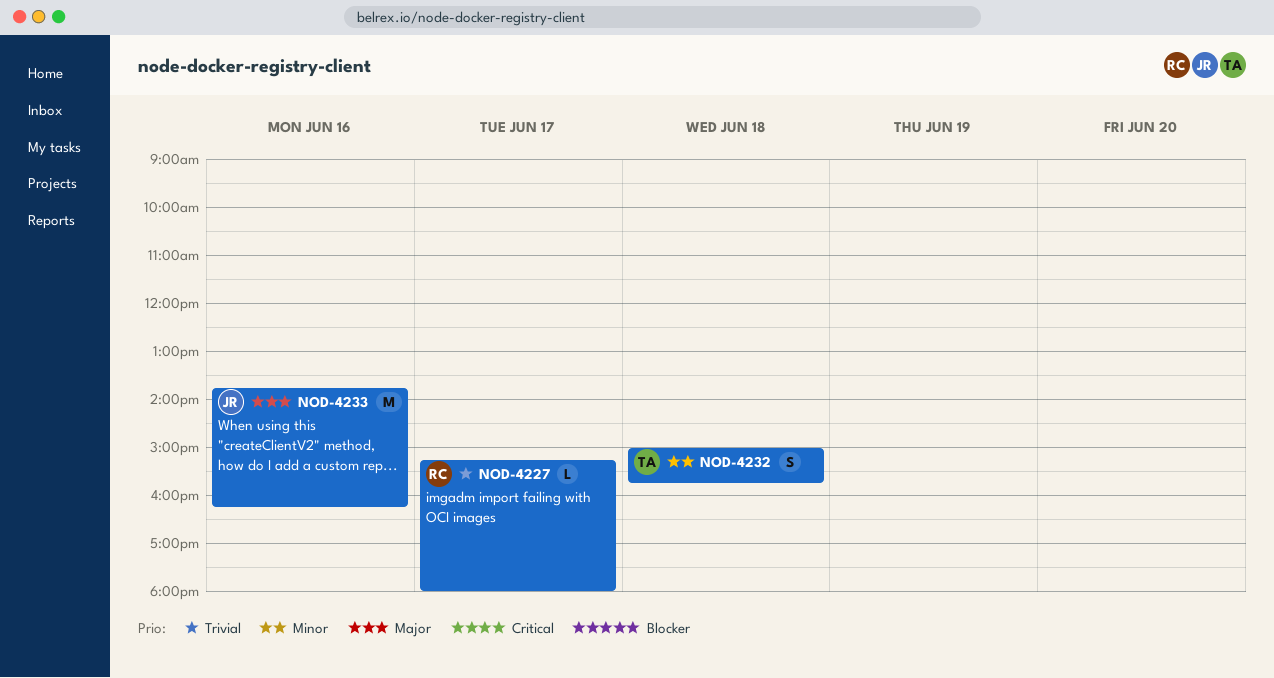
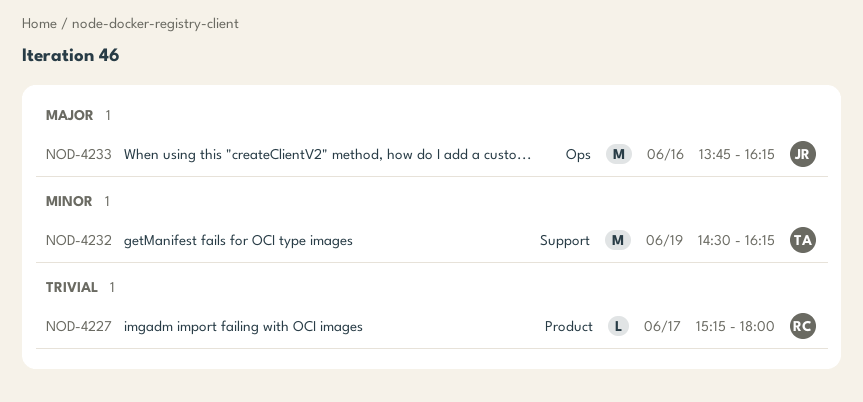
NOD-4232, estimate: S -> M
NOD-4232, day: Jun 18 -> Jun 19
NOD-4232, begins: 15:00 -> 14:30
NOD-4232, ends: 15:45 -> 16:15

